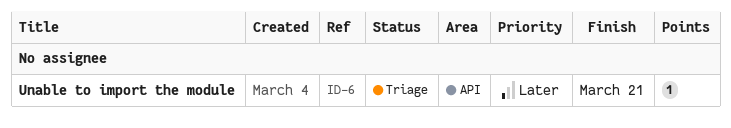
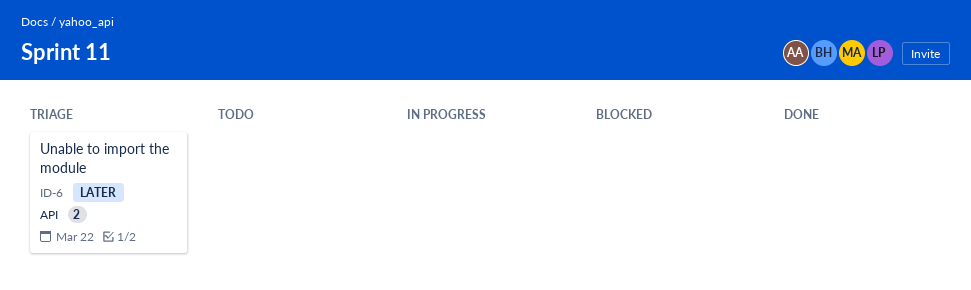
ID-6, estimate: 1 -> 2
ID-6, due: Mar 21 -> Mar 22

